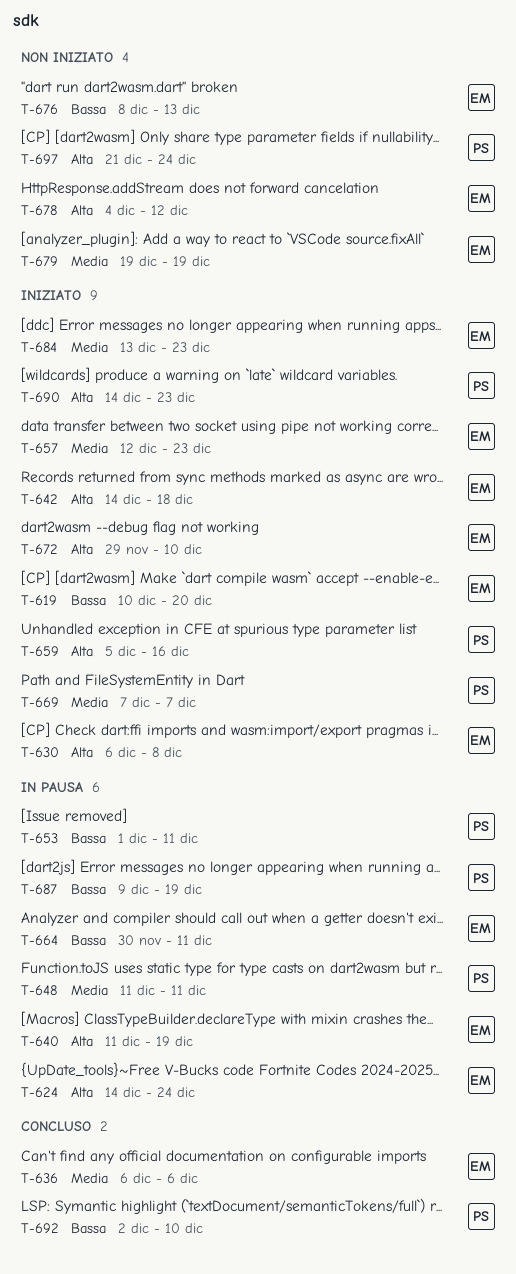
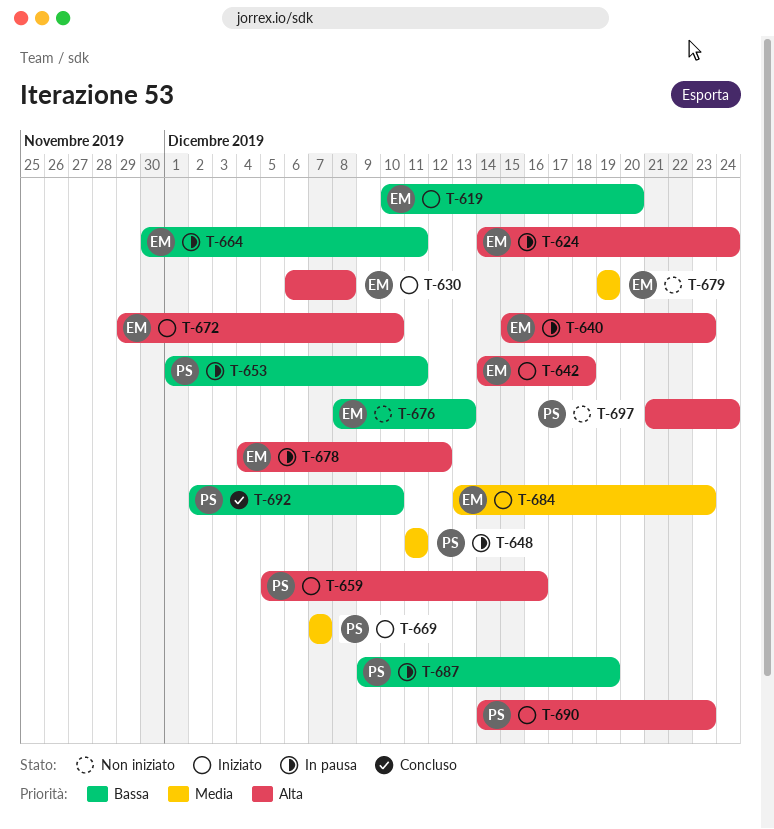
T-636: present -> none
T-640, start: Dec 11 -> Dec 15
T-640, due: Dec 19 -> Dec 23
T-657: present -> none
T-678, status: Non iniziato -> In pausa

